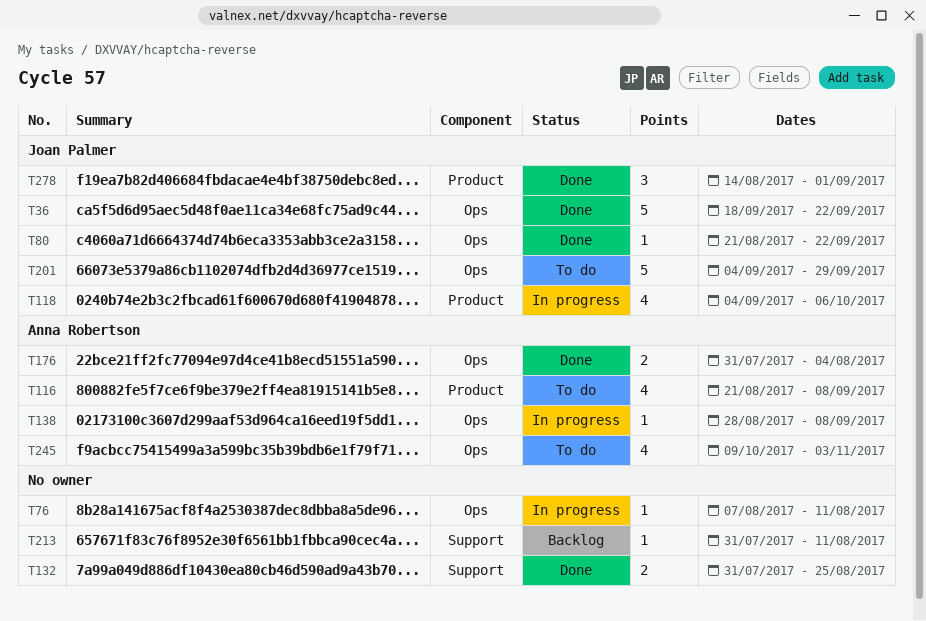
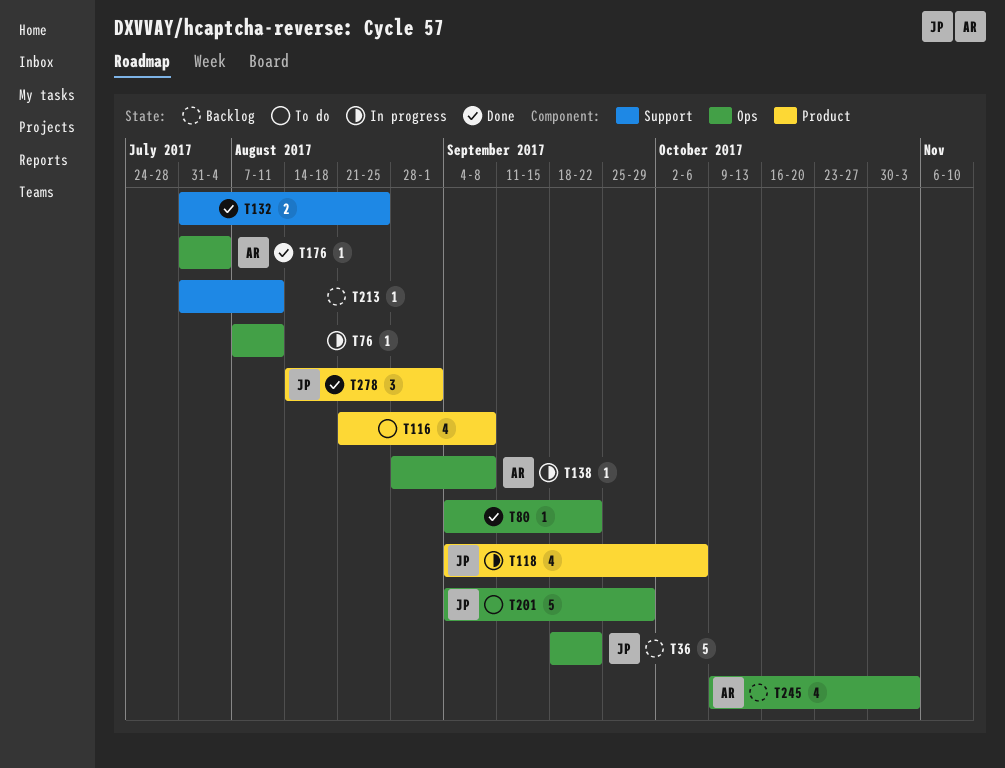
T36, status: Done -> Backlog
T80, owner: Joan Palmer -> none
T80, start: Aug 21 -> Sep 4
T116, owner: Anna Robertson -> none
T176, estimate: 2 -> 1
T245, status: To do -> Backlog

